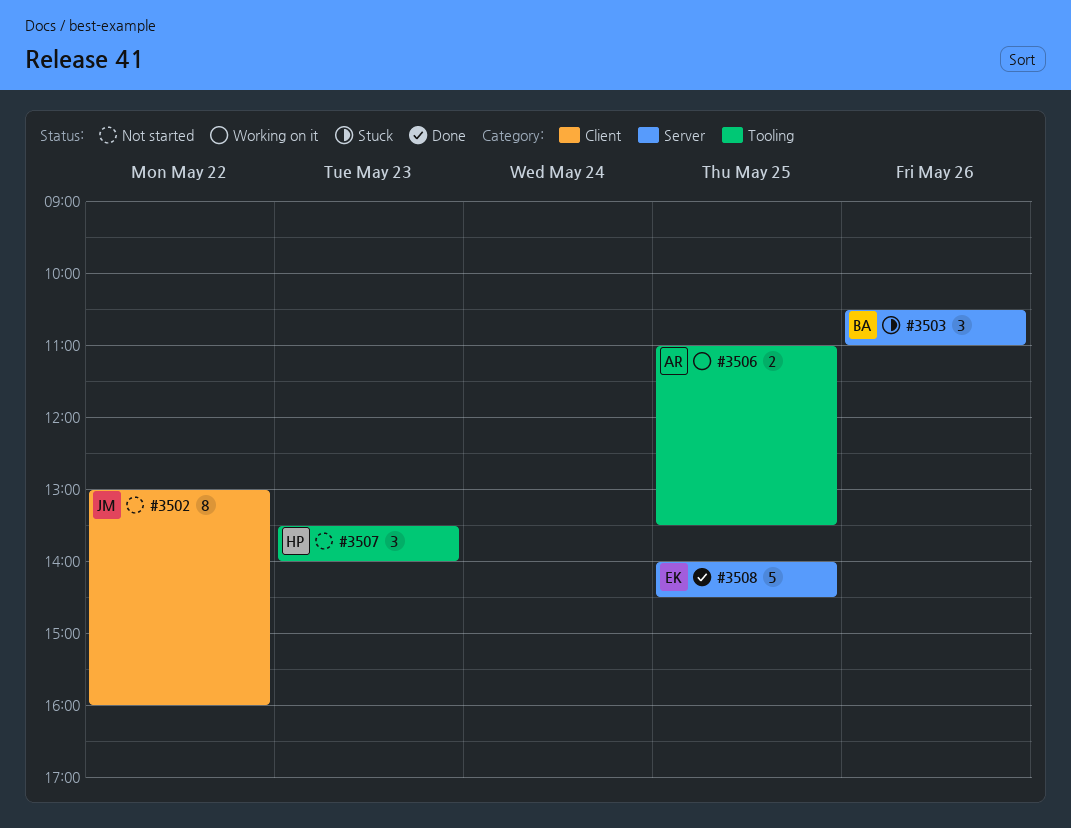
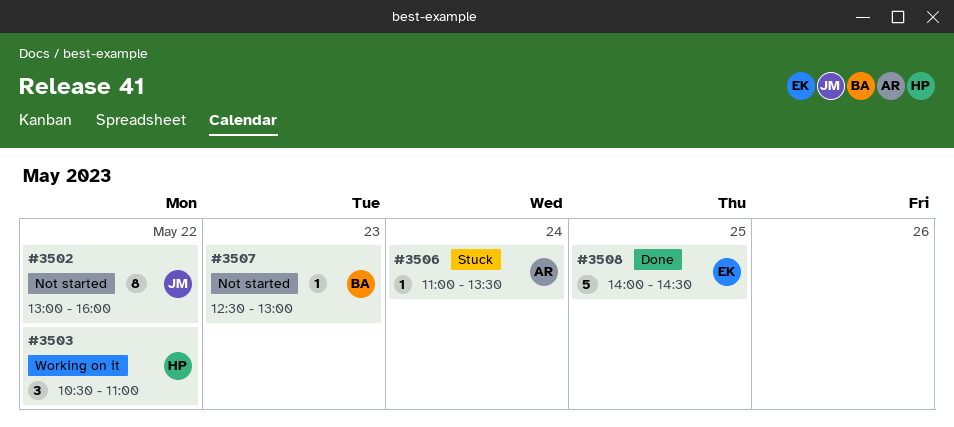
#3503, status: Stuck -> Working on it
#3503, owner: BA -> HP
#3503, day: May 26 -> May 22
#3506, status: Working on it -> Stuck
#3506, estimate: 2 -> 1
#3506, day: May 25 -> May 24
#3507, owner: HP -> BA
#3507, estimate: 3 -> 1
#3507, begins: 13:30 -> 12:30
#3507, ends: 14:00 -> 13:00

